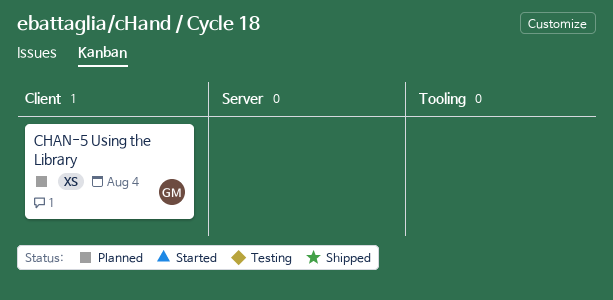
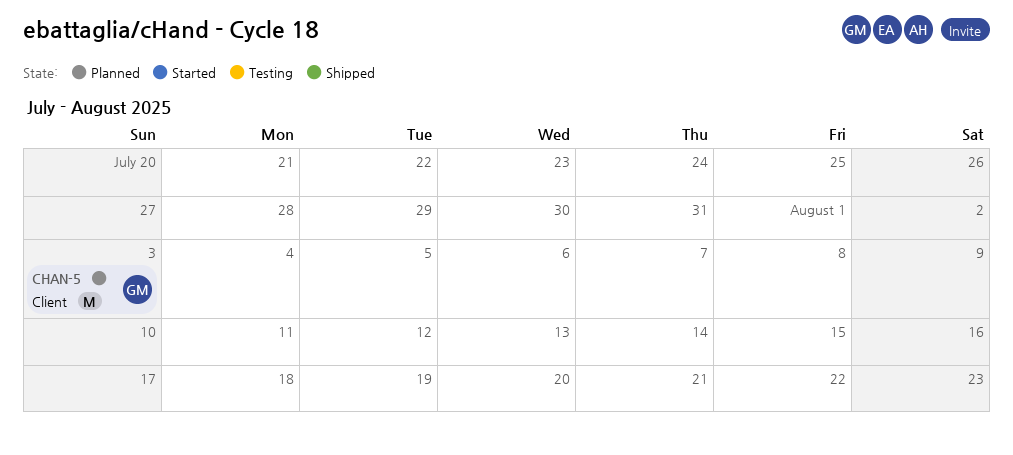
CHAN-5, estimate: XS -> M
CHAN-5, due: Aug 4 -> Aug 3

